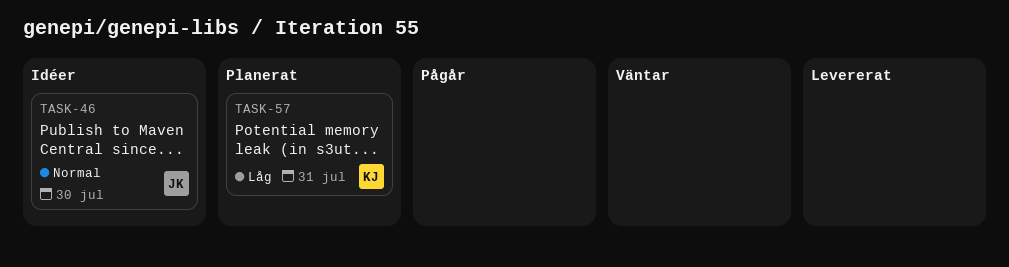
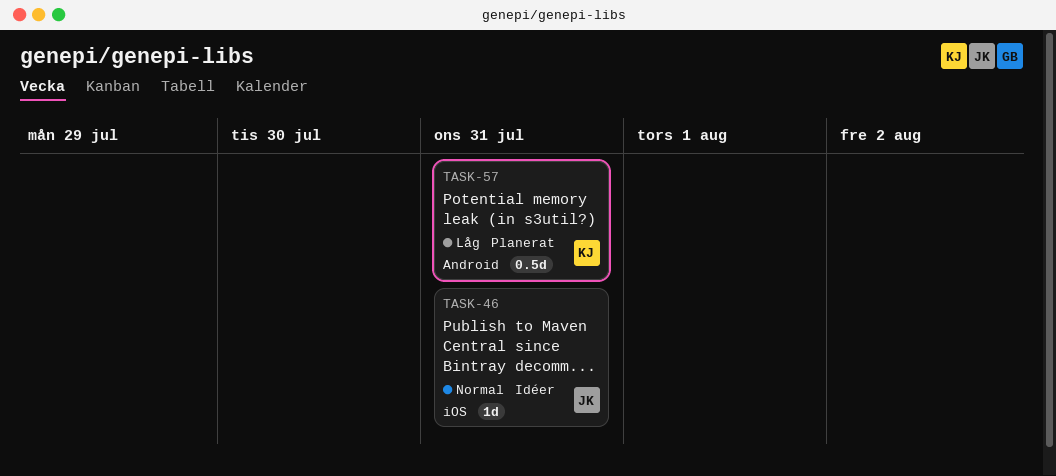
TASK-46, due: Jul 30 -> Jul 31

